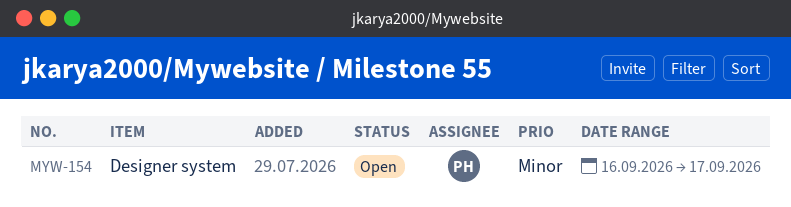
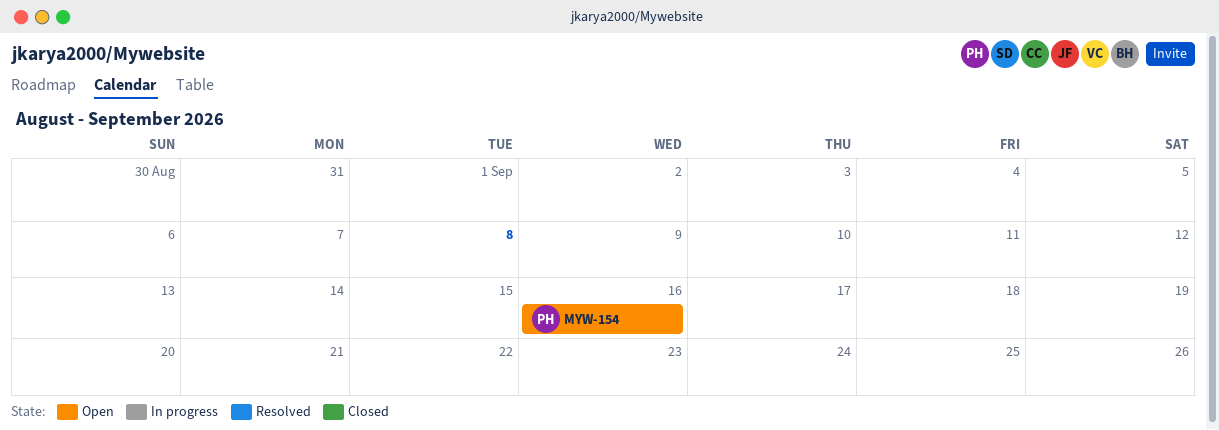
MYW-154, due: Sep 17 -> Sep 16

